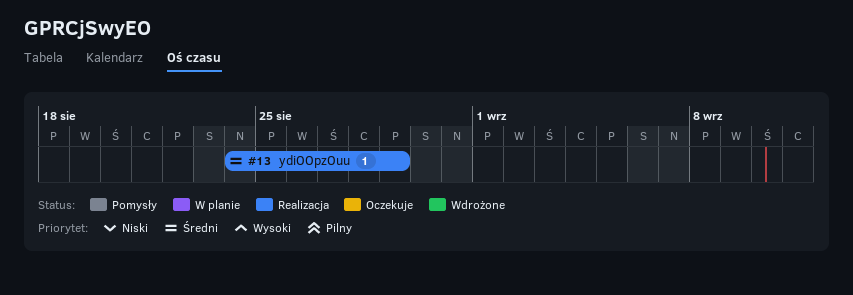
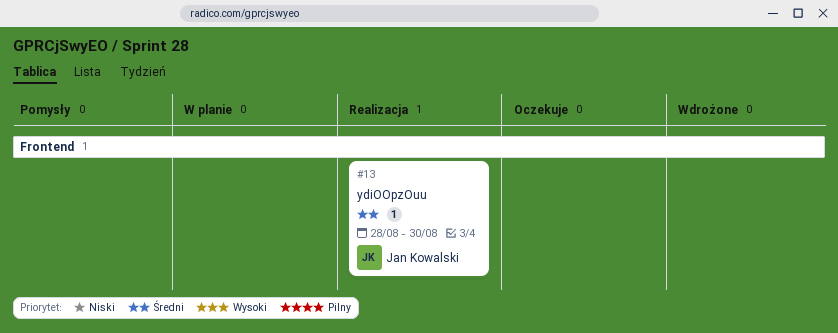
#13, start: Aug 24 -> Aug 28
#13, due: Aug 29 -> Aug 30

